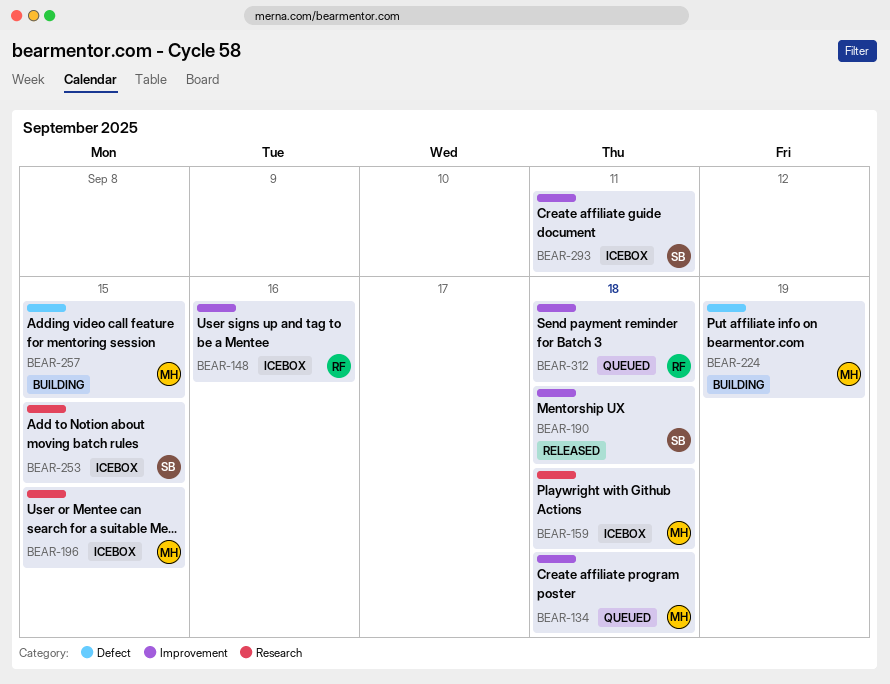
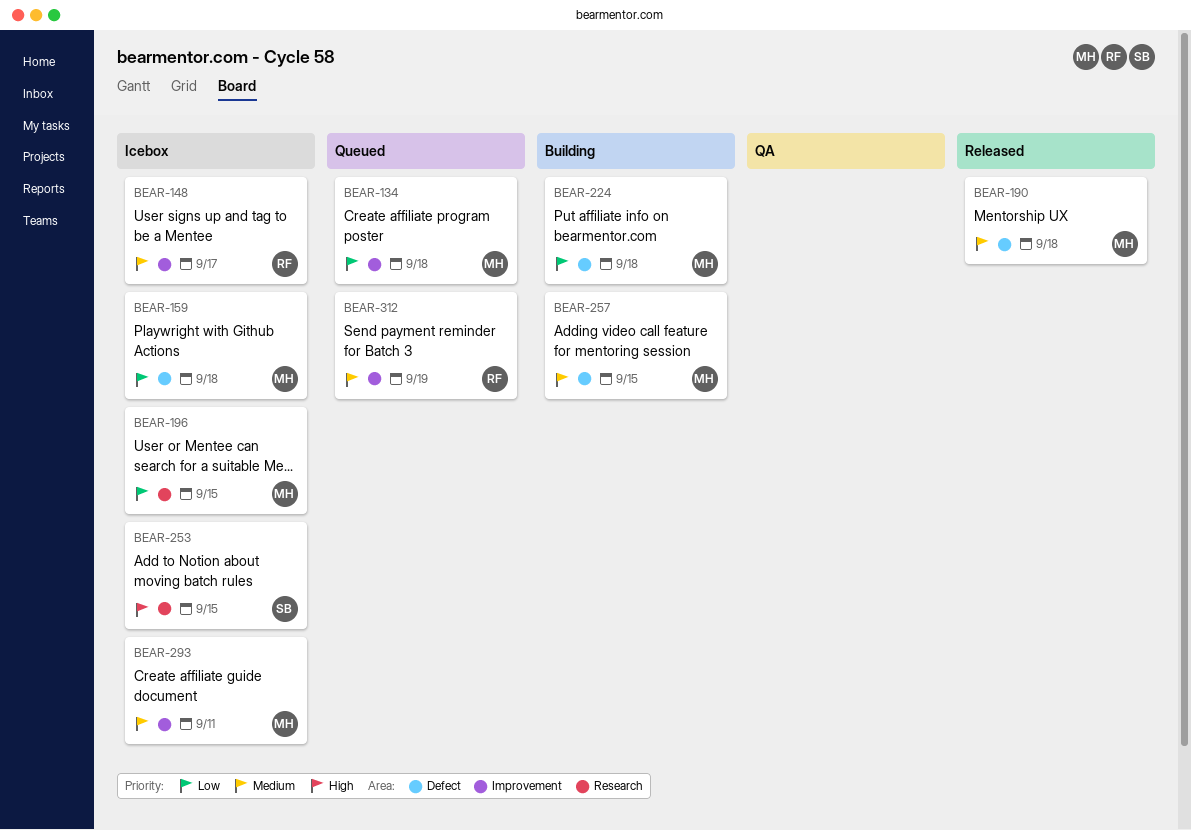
BEAR-148, due: Sep 16 -> Sep 17
BEAR-159, label: Research -> Defect
BEAR-190, owner: SB -> MH
BEAR-190, label: Improvement -> Defect
BEAR-224, due: Sep 19 -> Sep 18
BEAR-293, owner: SB -> MH
BEAR-312, due: Sep 18 -> Sep 19

